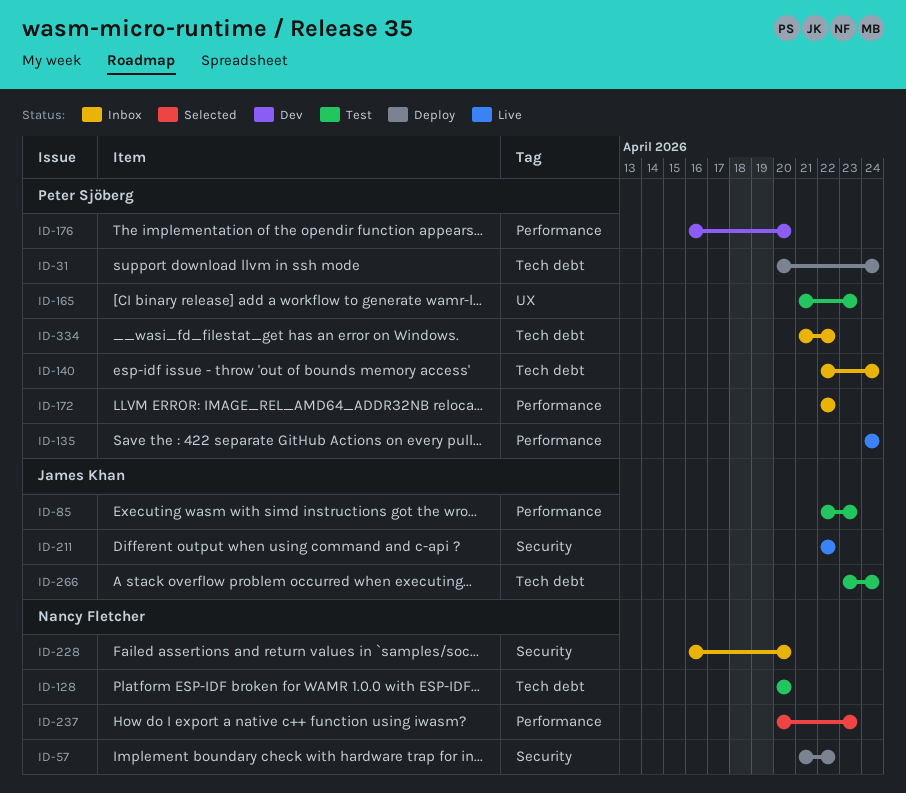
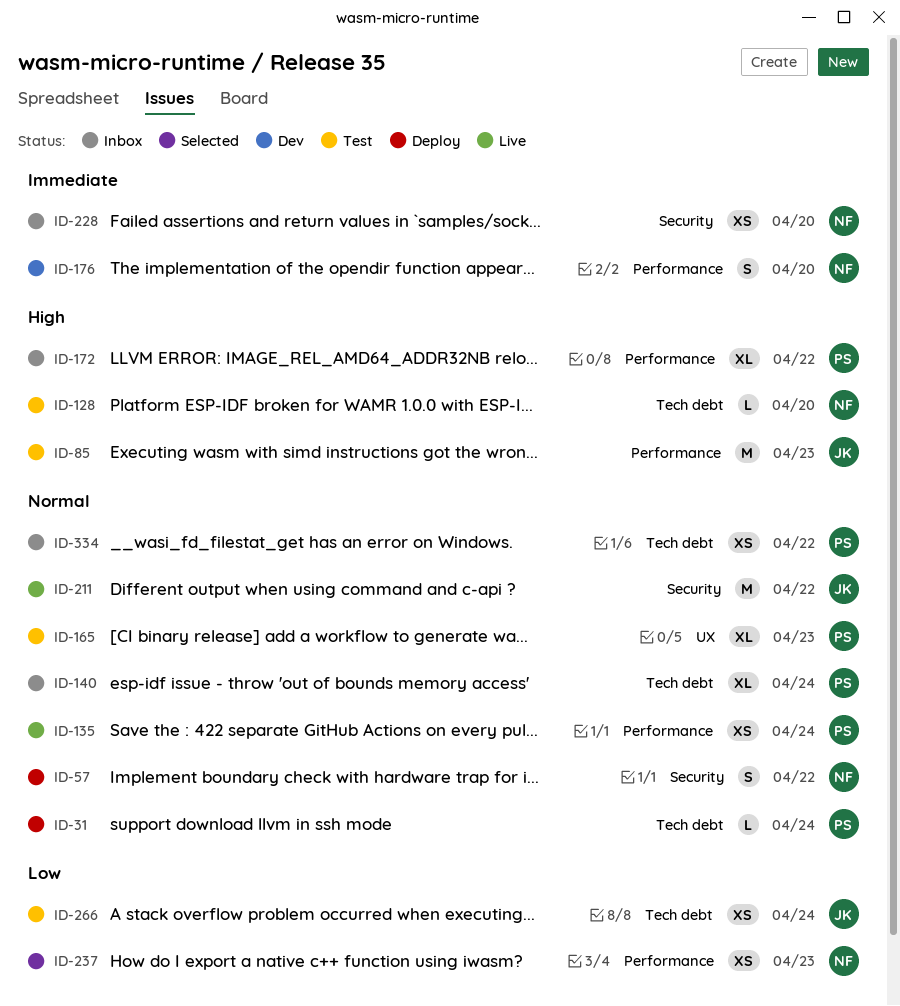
ID-176, owner: Peter Sjöberg -> Nancy Fletcher

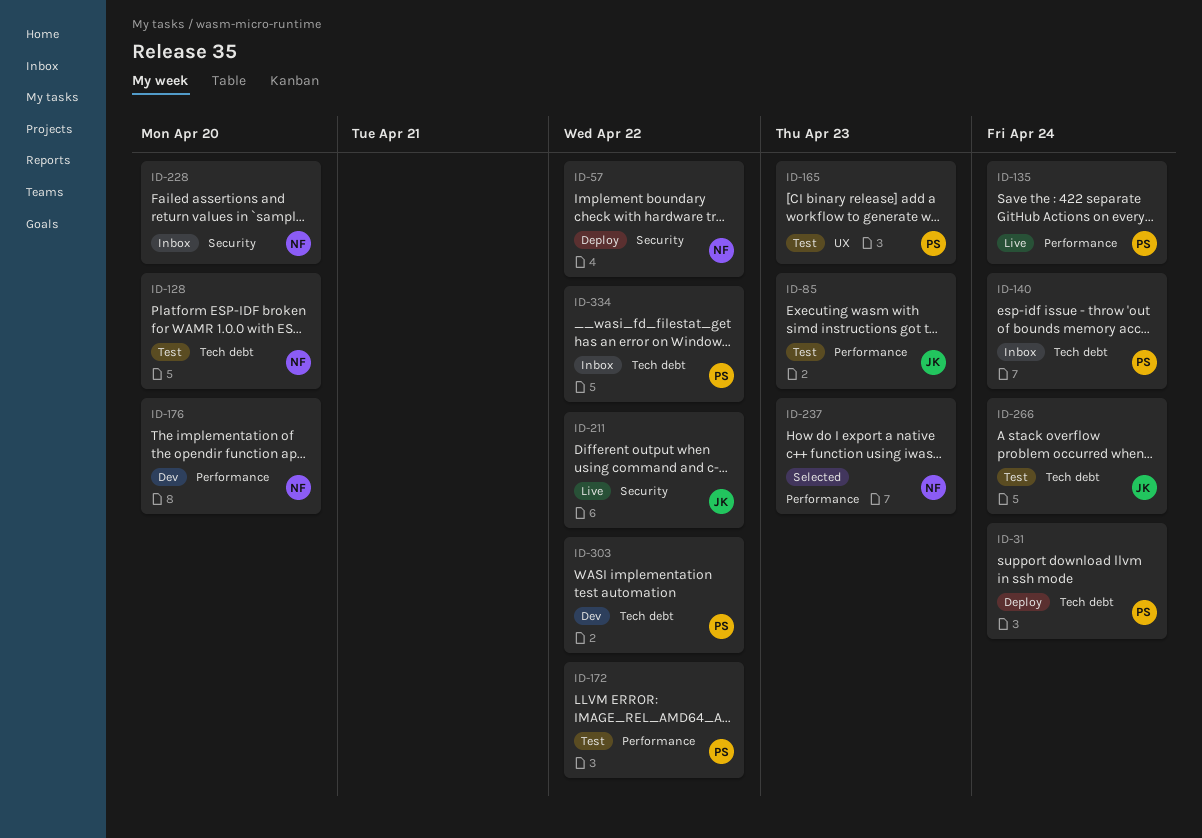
ID-172, status: Inbox -> Test
ID-303: none -> present

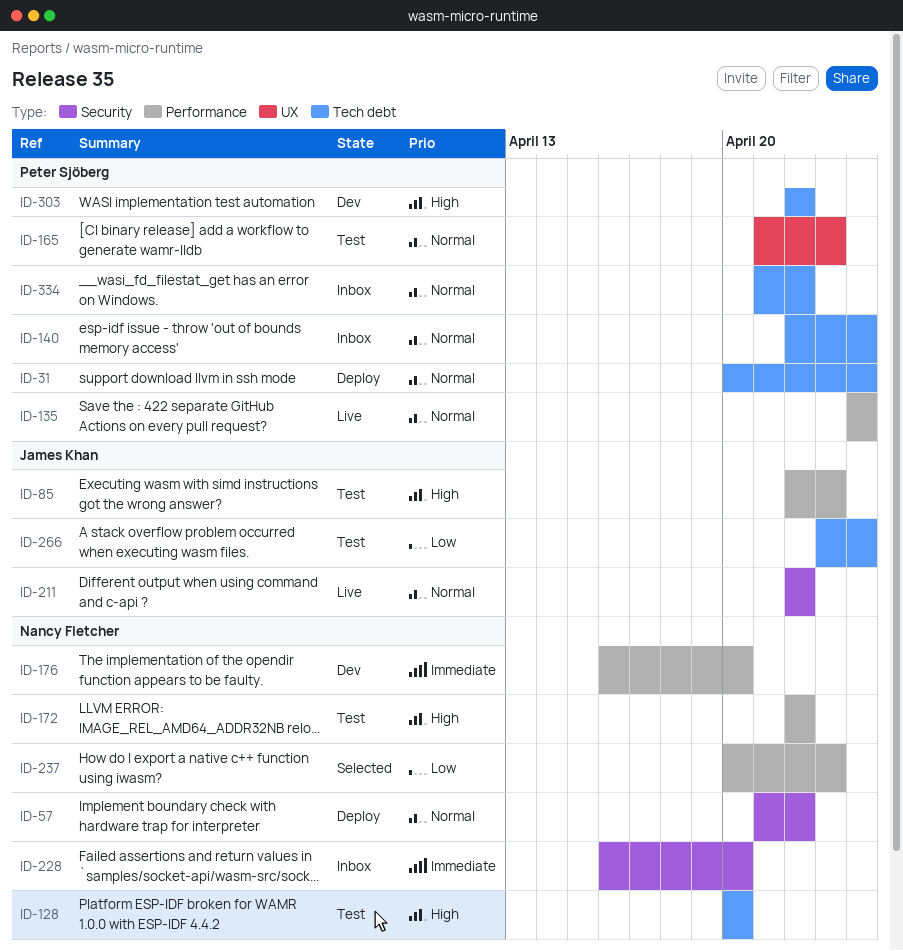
ID-172, owner: Peter Sjöberg -> Nancy Fletcher

